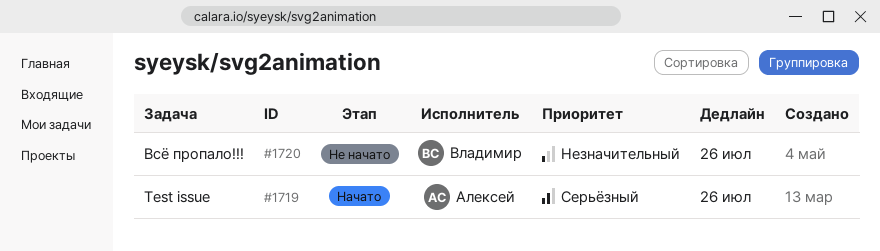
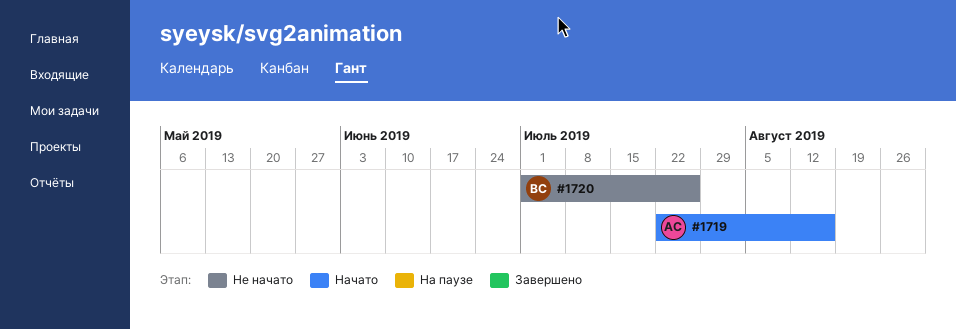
#1719, due: Jul 26 -> Aug 16

